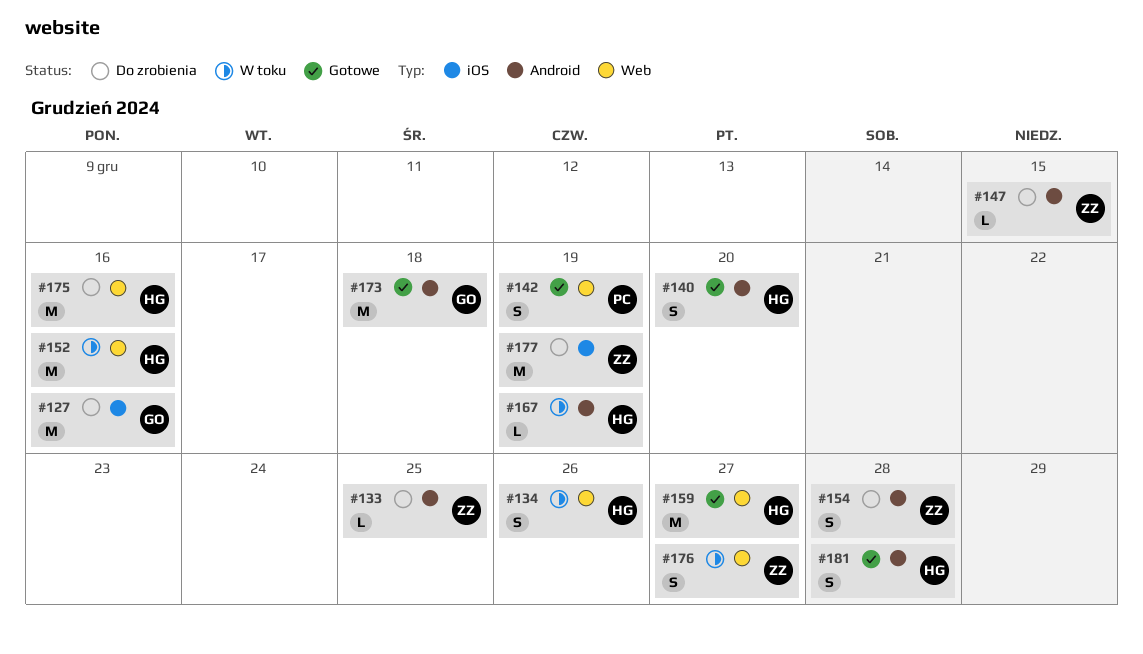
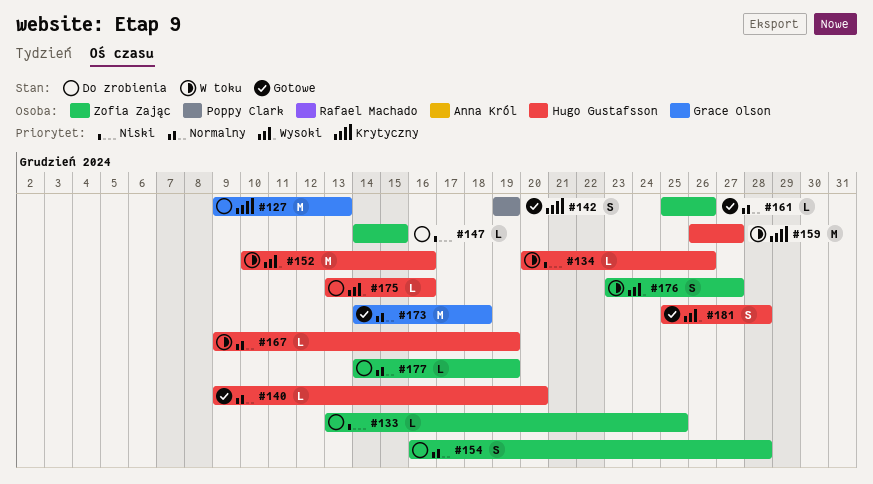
#127, due: Dec 16 -> Dec 13
#134, estimate: S -> L
#140, estimate: S -> L
#159, status: Gotowe -> W toku
#161: none -> present
#175, estimate: M -> L
#177, estimate: M -> L

